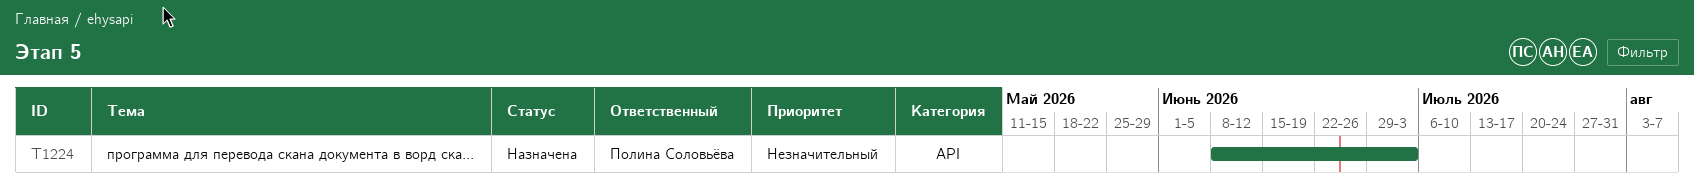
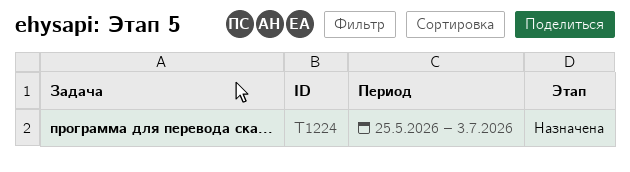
T1224, start: Jun 8 -> May 25

